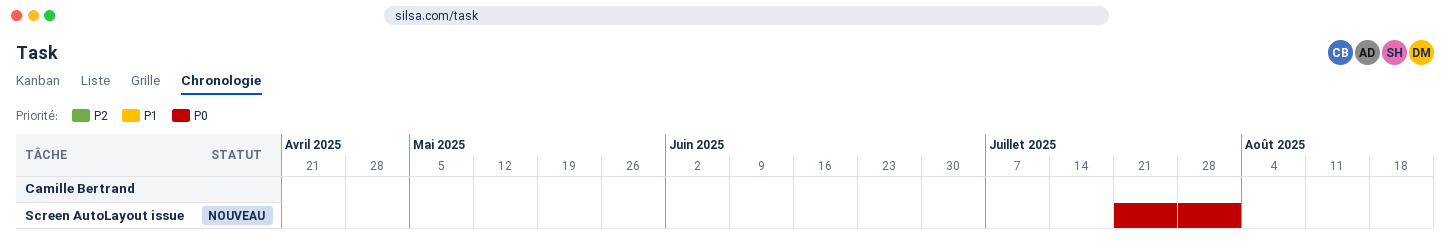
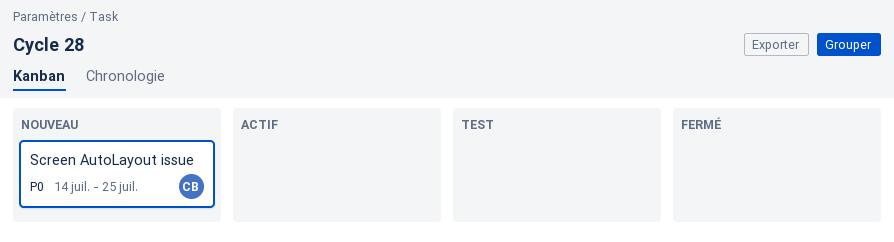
Screen AutoLayout issue, start: Jul 21 -> Jul 14
Screen AutoLayout issue, due: Aug 1 -> Jul 25

